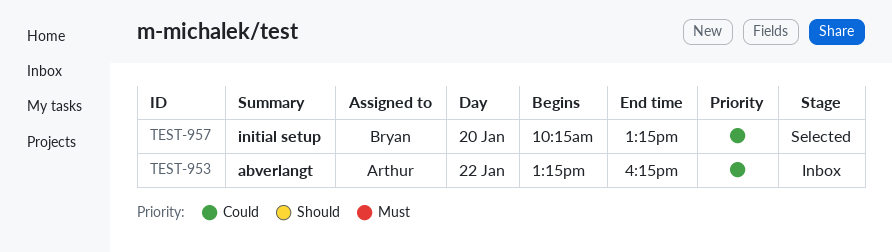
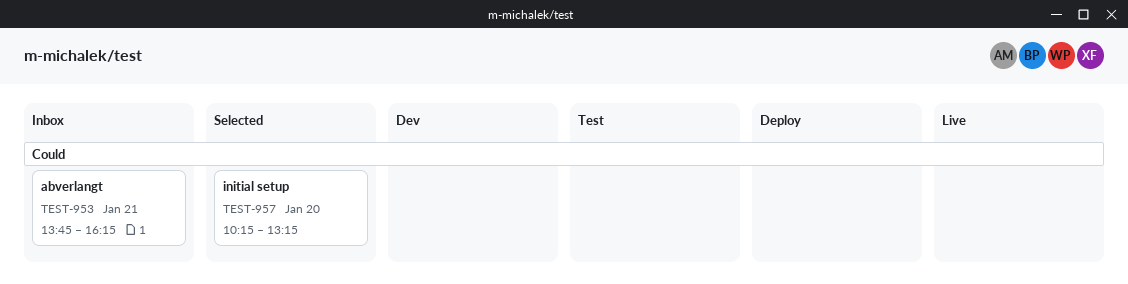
TEST-953, day: Jan 22 -> Jan 21
TEST-953, begins: 13:15 -> 13:45

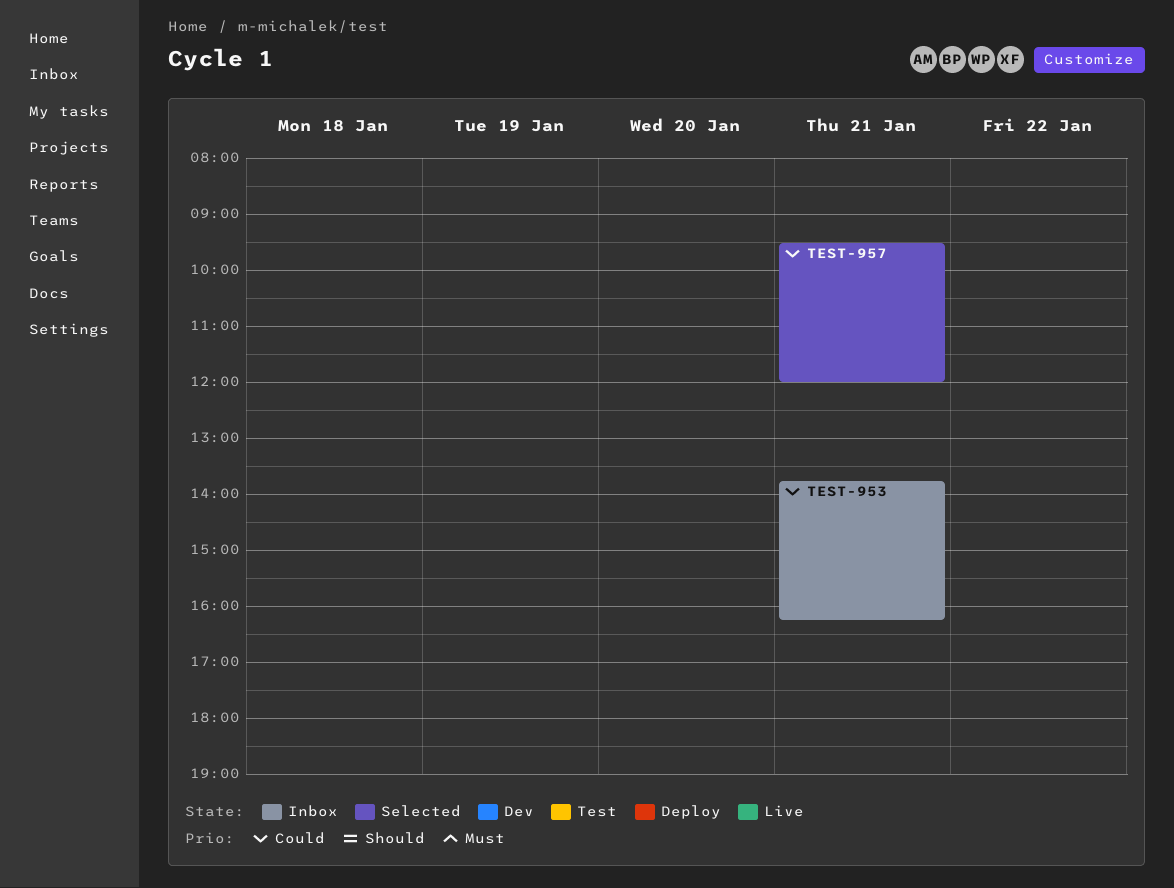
TEST-957, day: Jan 20 -> Jan 21
TEST-957, begins: 10:15 -> 09:30
TEST-957, ends: 13:15 -> 12:00

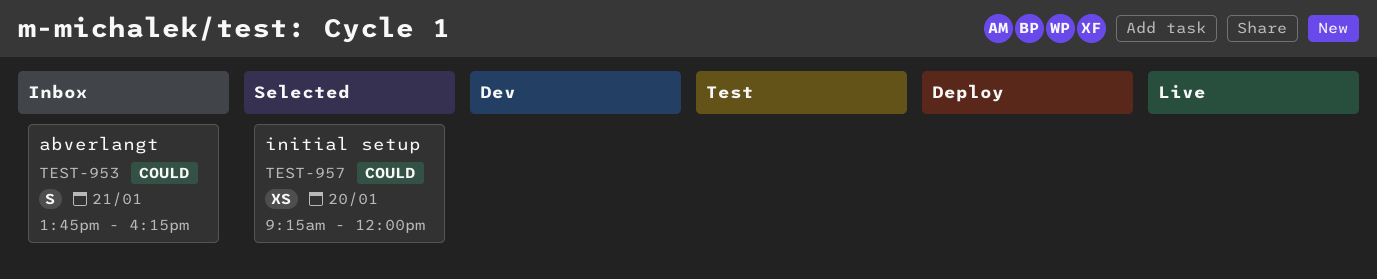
TEST-957, day: Jan 21 -> Jan 20
TEST-957, begins: 09:30 -> 09:15

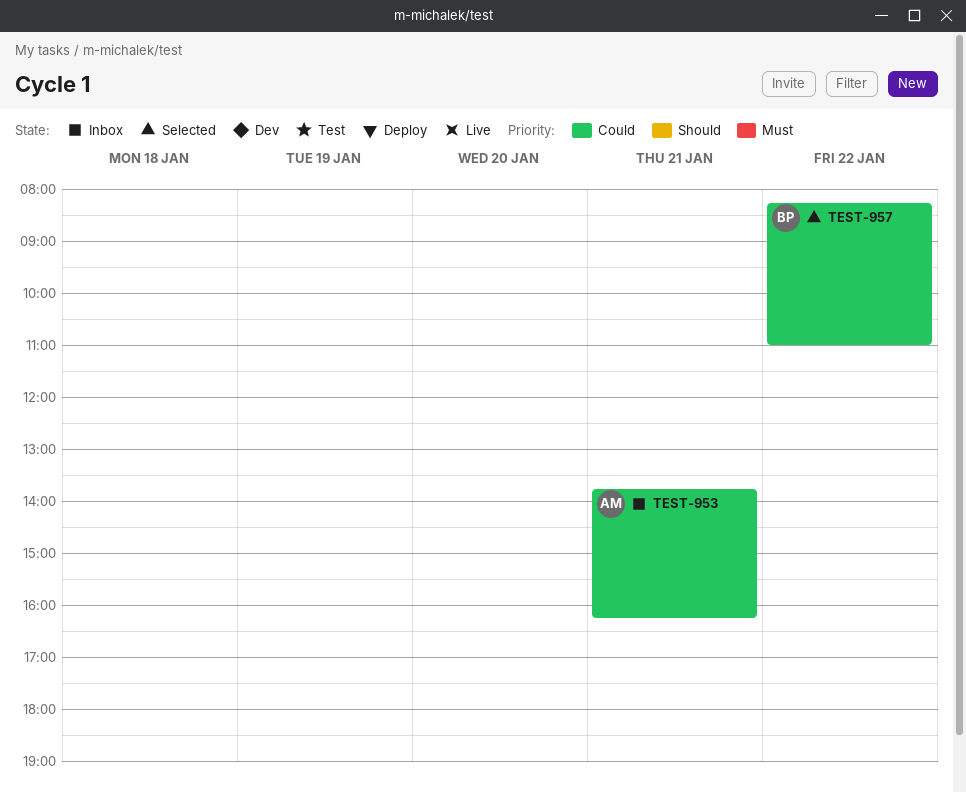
TEST-957, day: Jan 20 -> Jan 22
TEST-957, begins: 09:15 -> 08:15
TEST-957, ends: 12:00 -> 11:00

